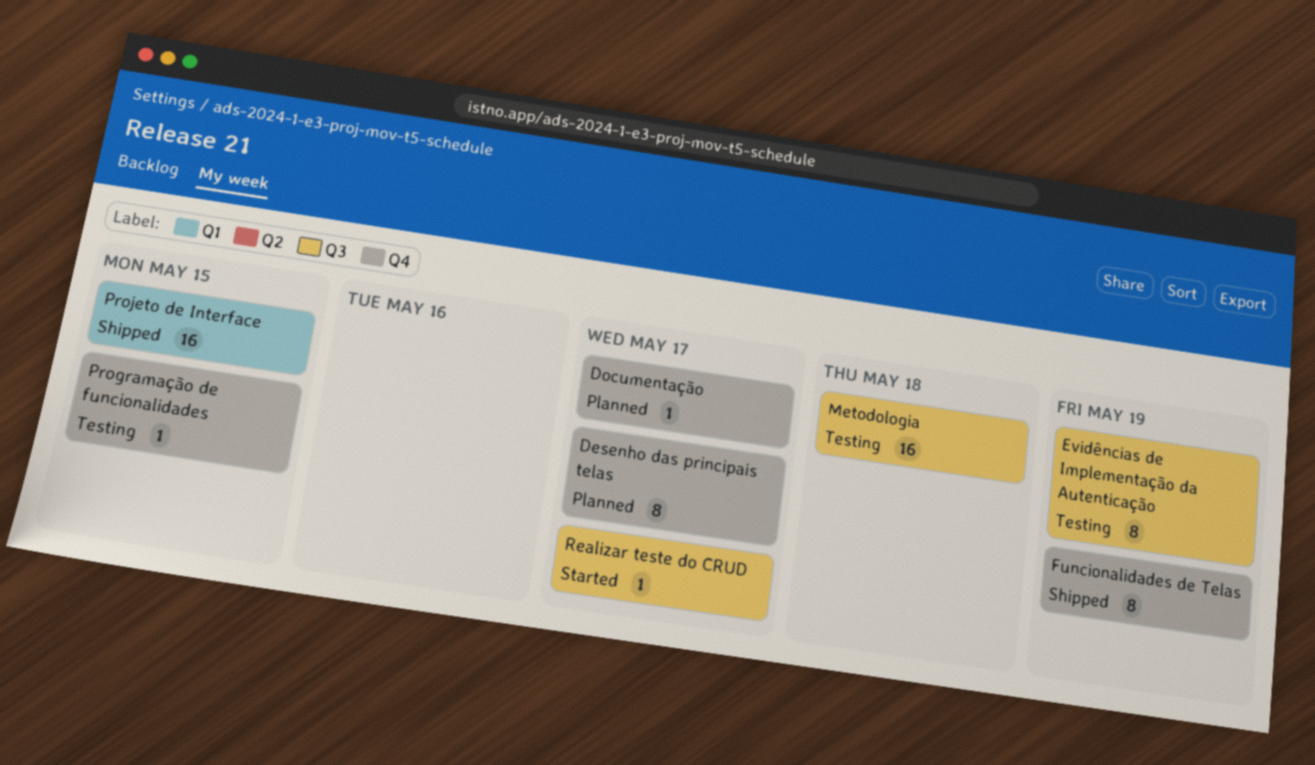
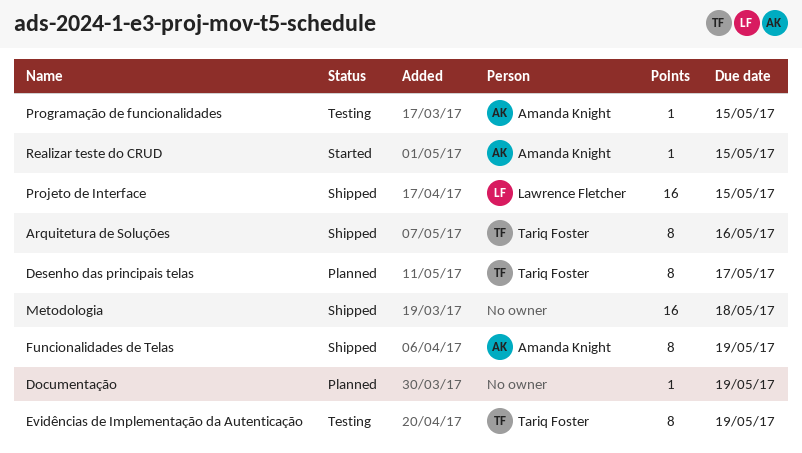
Arquitetura de Soluções: none -> present
Documentação, due: May 17 -> May 19
Metodologia, status: Testing -> Shipped
Realizar teste do CRUD, due: May 17 -> May 15

